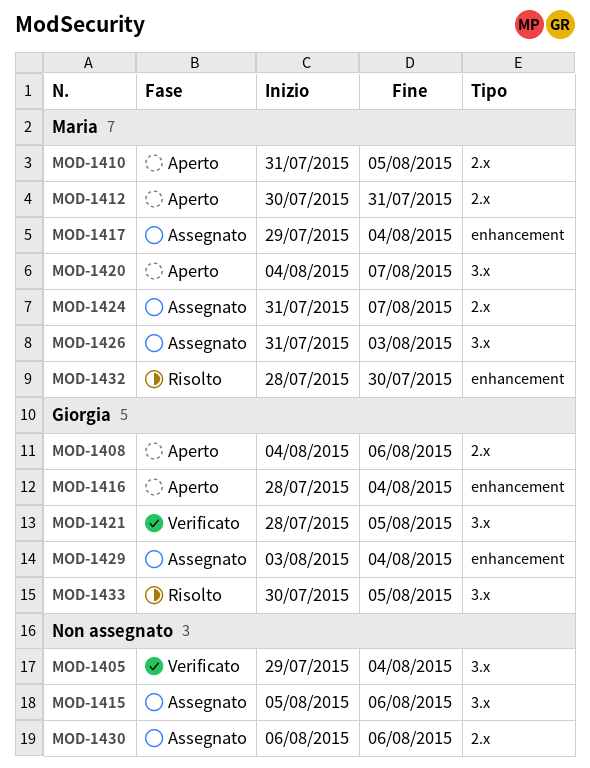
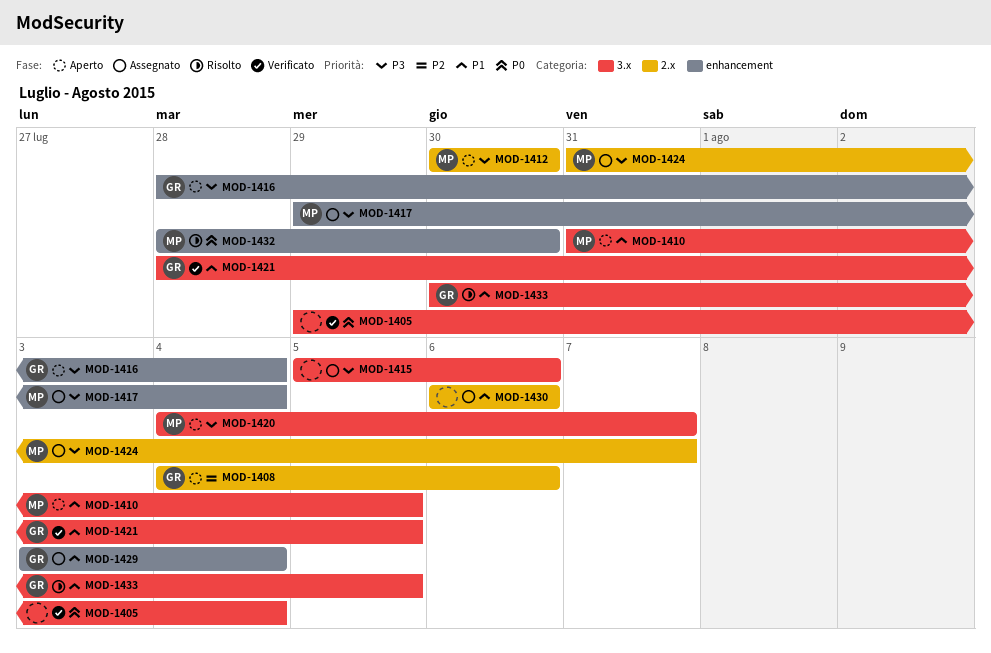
MOD-1410, label: 2.x -> 3.x
MOD-1412, due: Jul 31 -> Jul 30
MOD-1426: present -> none

